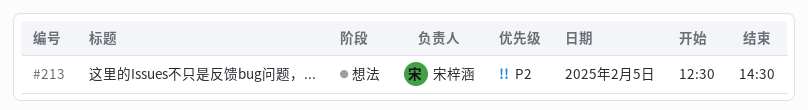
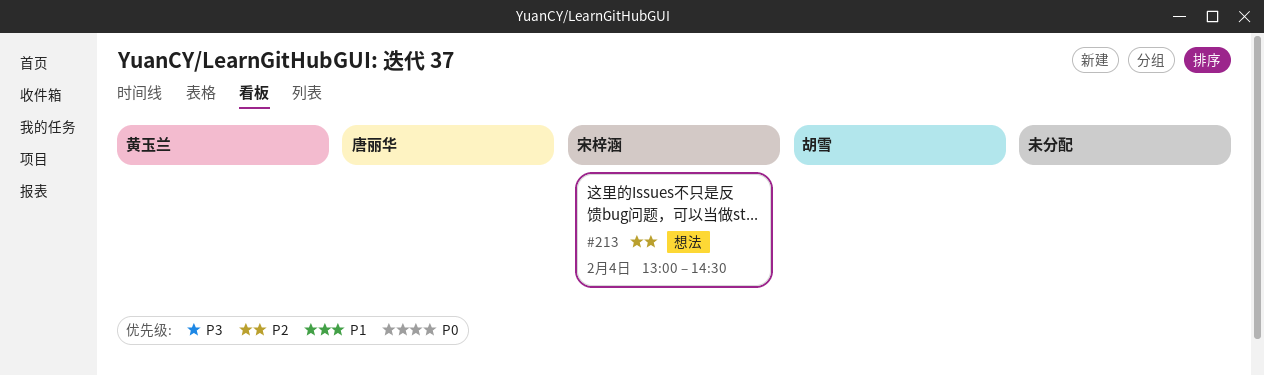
#213, day: Feb 5 -> Feb 4
#213, begins: 12:30 -> 13:00

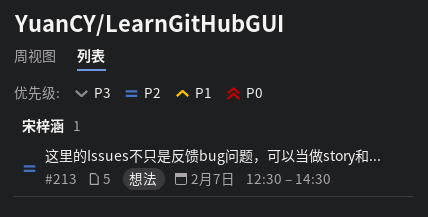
#213, day: Feb 4 -> Feb 7
#213, begins: 13:00 -> 12:30

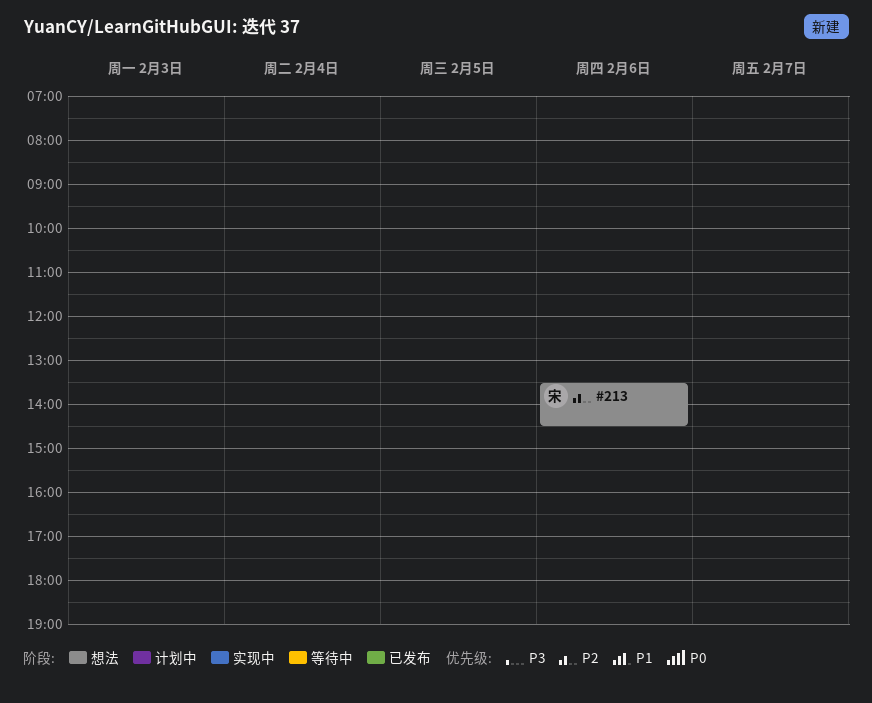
#213, day: Feb 7 -> Feb 6
#213, begins: 12:30 -> 13:30

